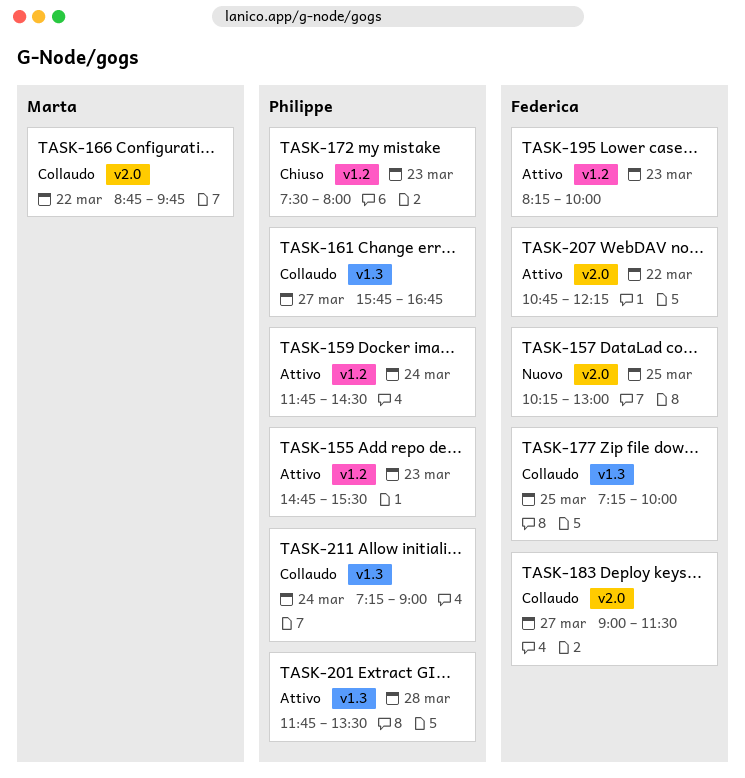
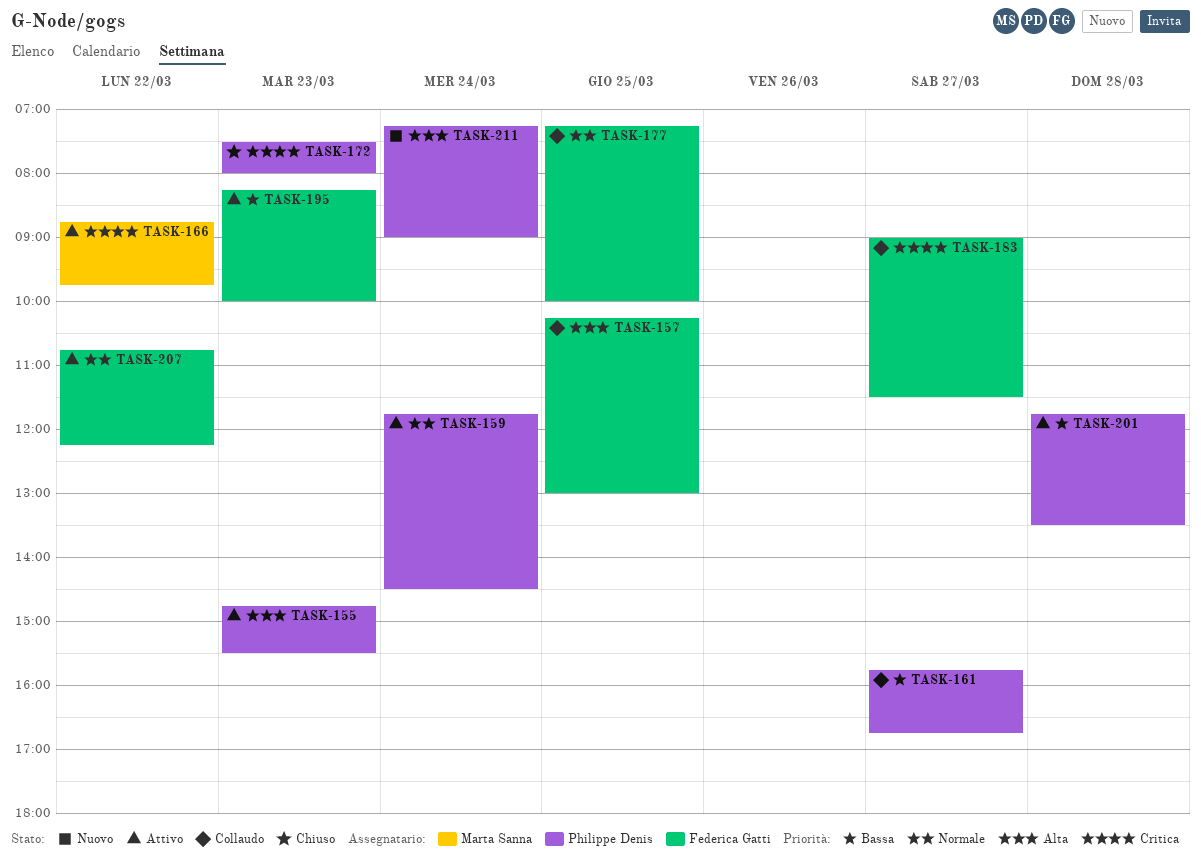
TASK-157, status: Nuovo -> Collaudo
TASK-166, status: Collaudo -> Attivo
TASK-211, status: Collaudo -> Nuovo

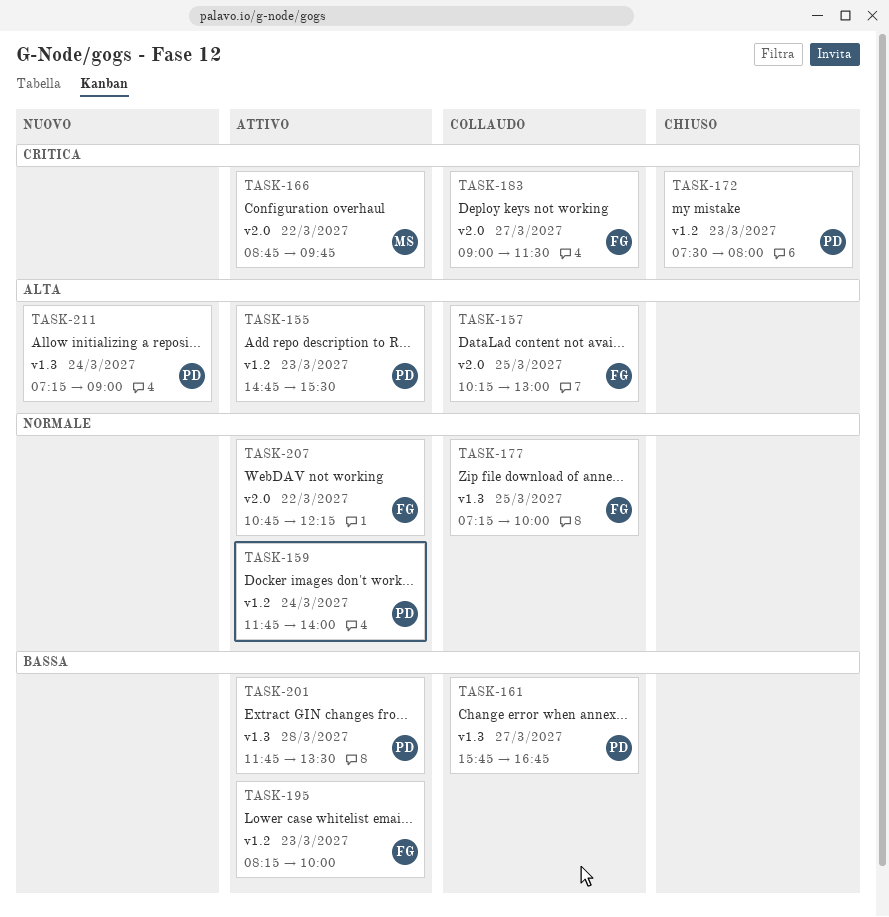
TASK-159, ends: 14:30 -> 14:00

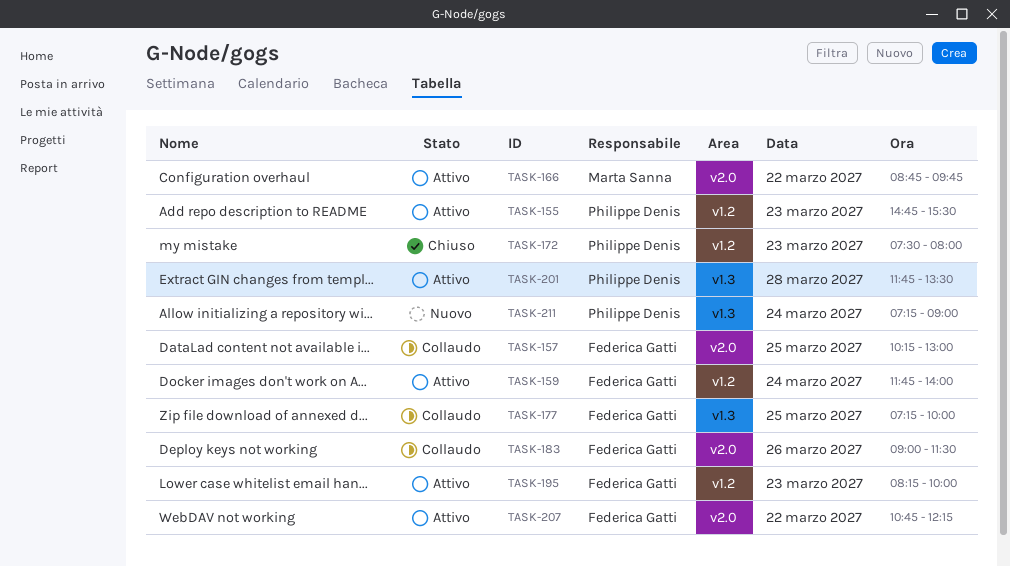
TASK-159, owner: Philippe Denis -> Federica Gatti
TASK-161: present -> none
TASK-183, day: Mar 27 -> Mar 26

